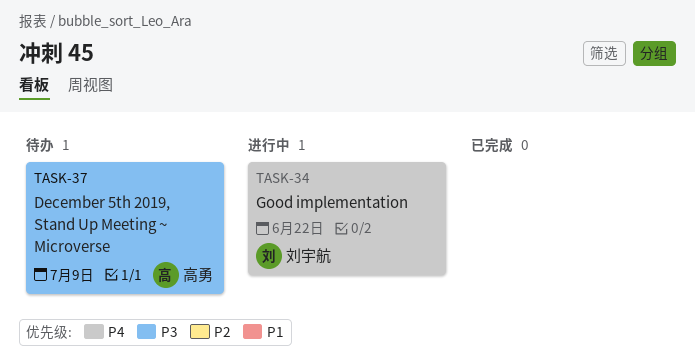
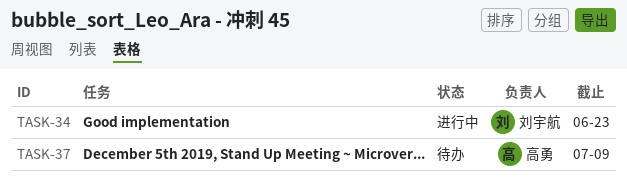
TASK-34, due: Jun 22 -> Jun 23

